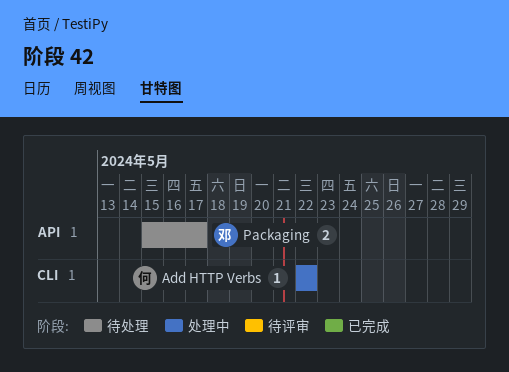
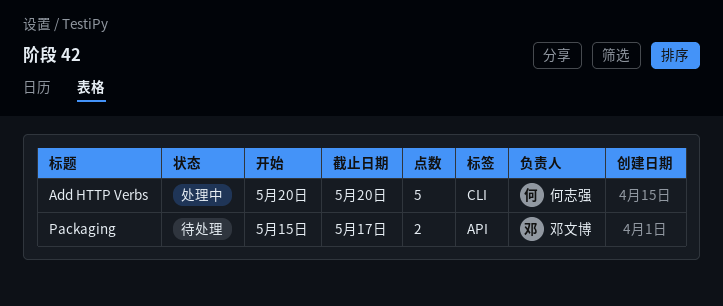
Add HTTP Verbs, estimate: 1 -> 5
Add HTTP Verbs, start: May 22 -> May 20
Add HTTP Verbs, due: May 22 -> May 20

